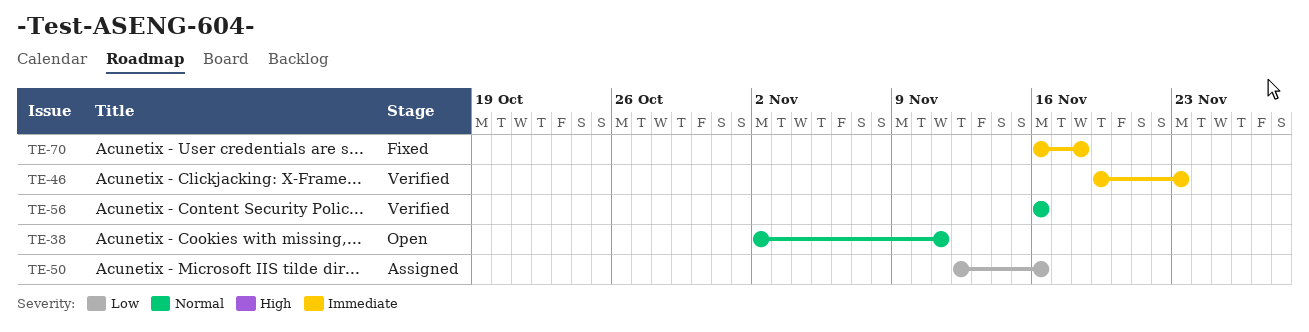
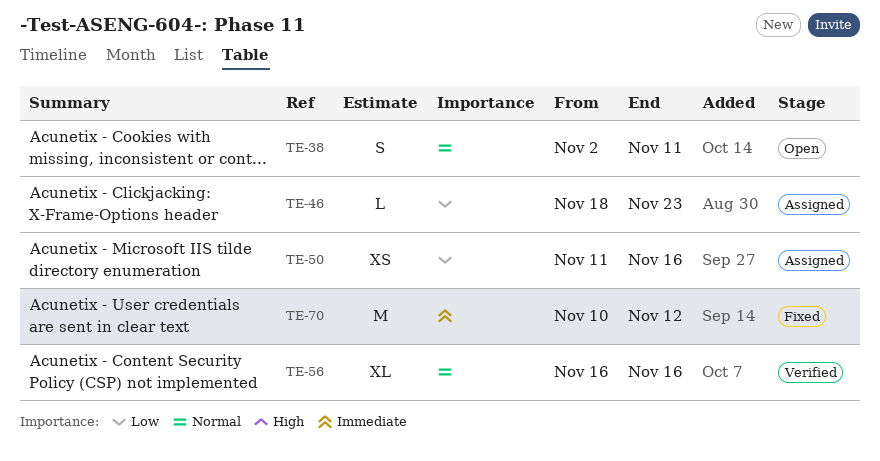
TE-46, status: Verified -> Assigned
TE-46, priority: Immediate -> Low
TE-46, start: Nov 19 -> Nov 18
TE-50, start: Nov 12 -> Nov 11
TE-70, start: Nov 16 -> Nov 10
TE-70, due: Nov 18 -> Nov 12

